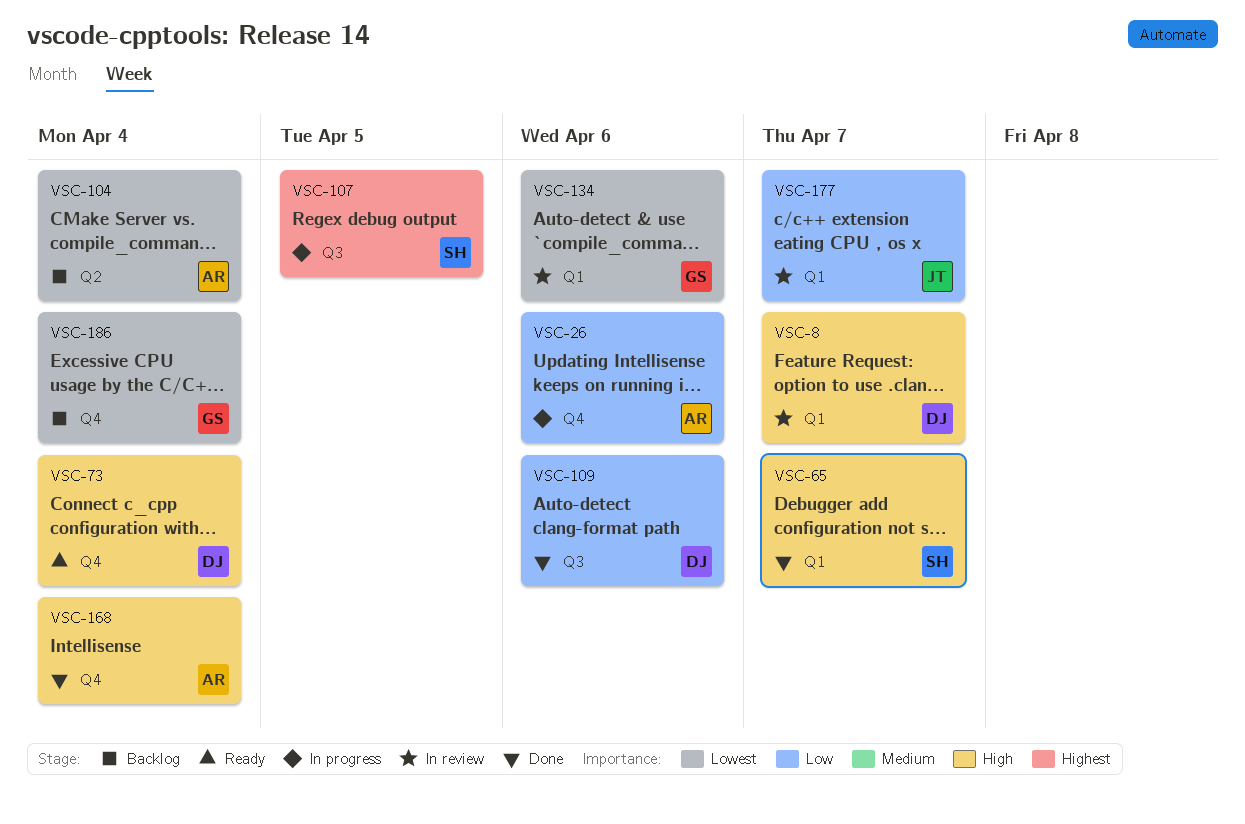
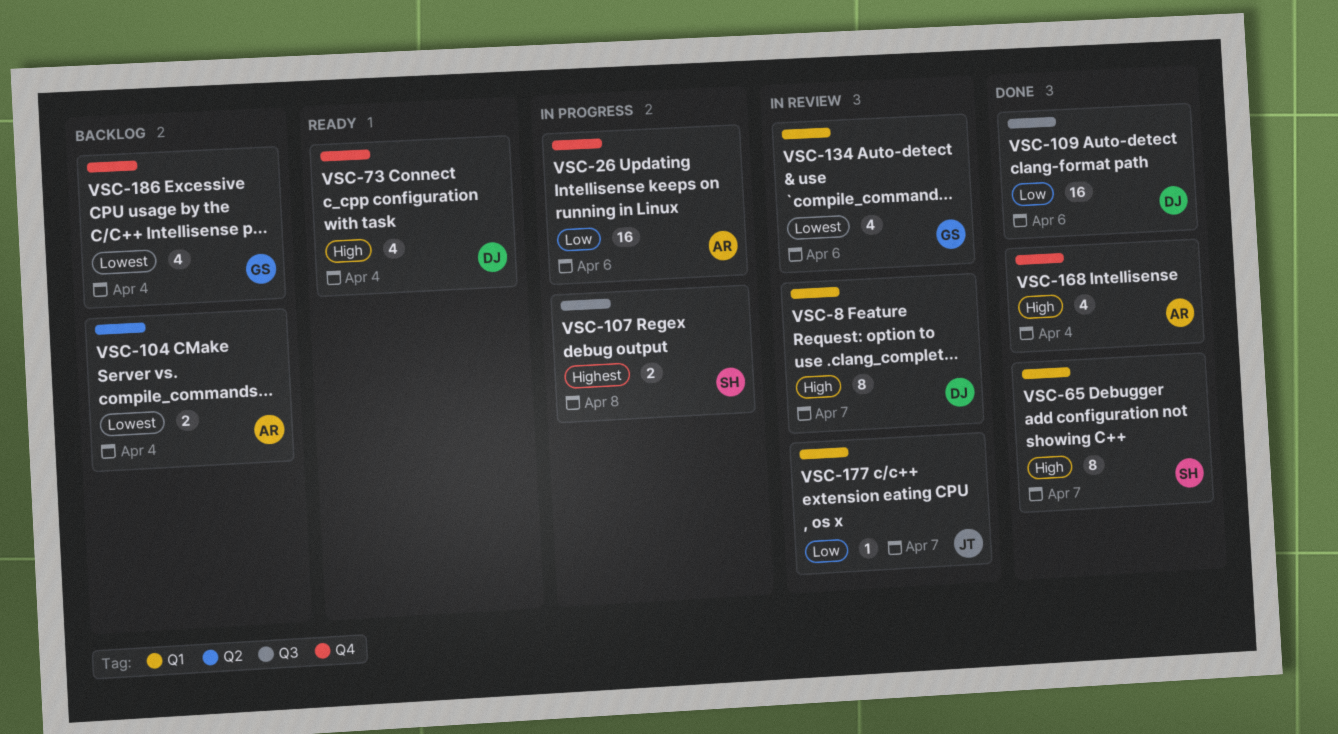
VSC-107, due: Apr 5 -> Apr 8

